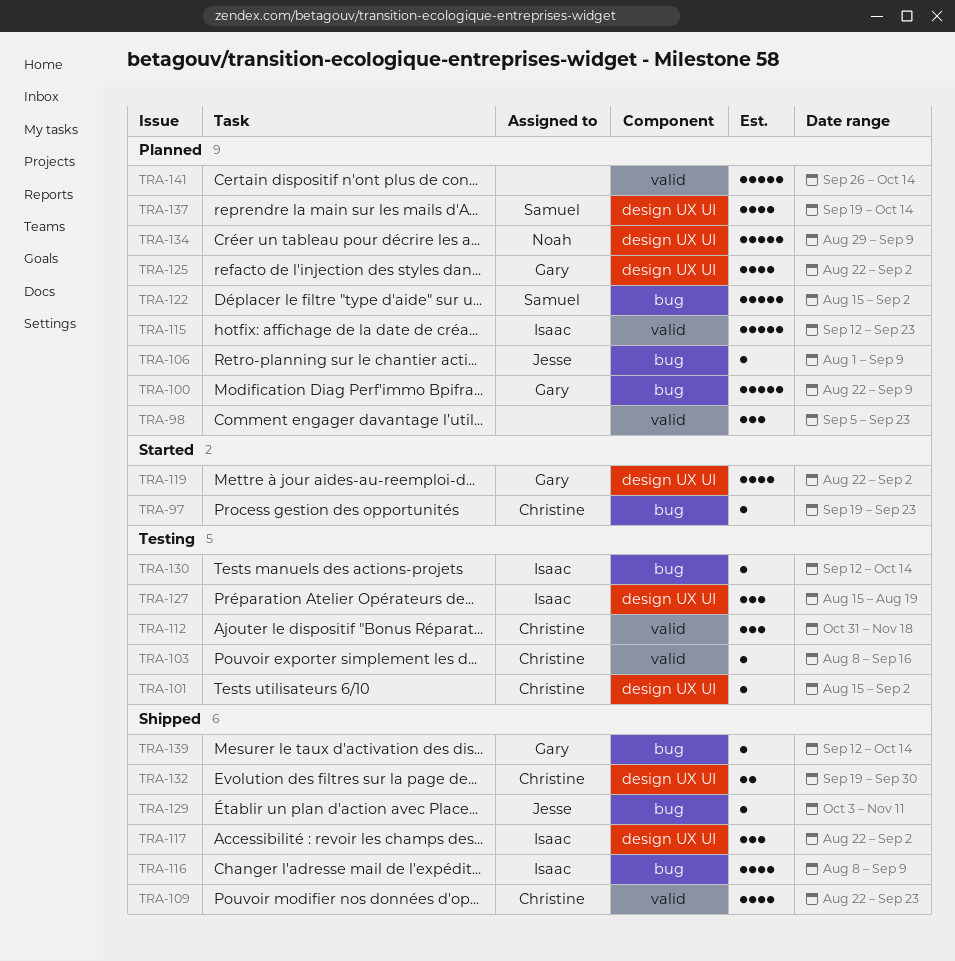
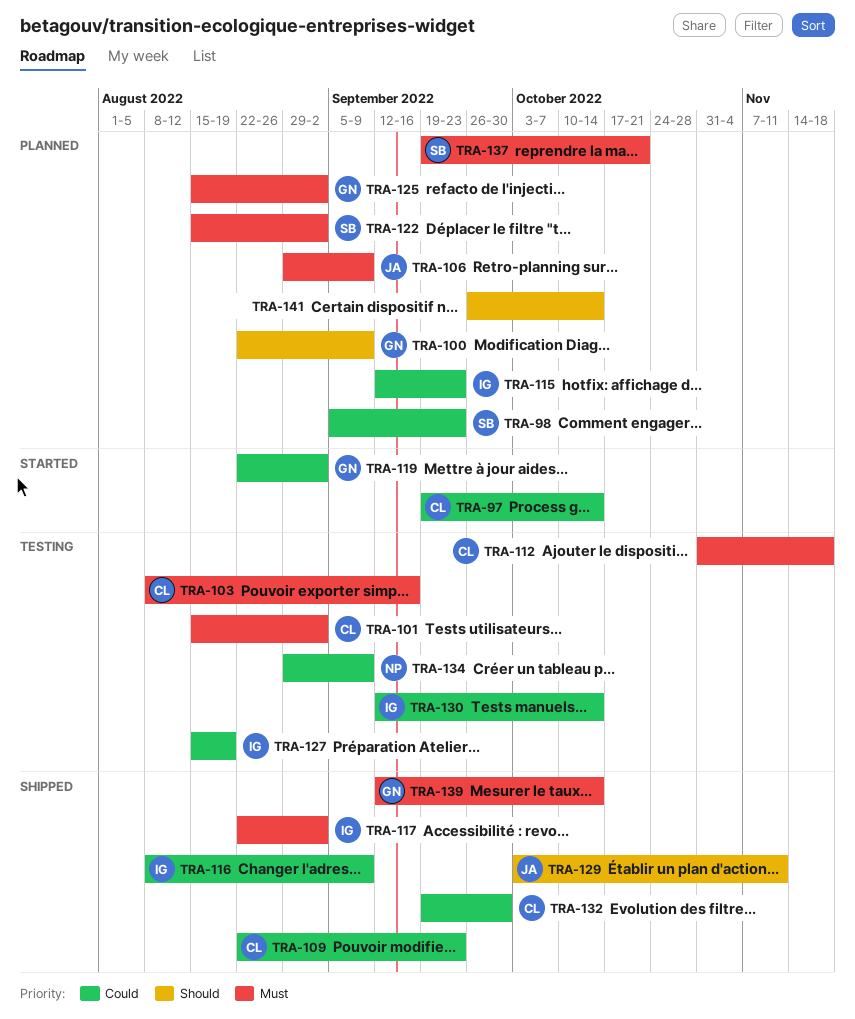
TRA-97, due: Sep 23 -> Oct 14
TRA-98, owner: none -> Samuel
TRA-106, start: Aug 1 -> Aug 29
TRA-125, start: Aug 22 -> Aug 15
TRA-134, status: Planned -> Testing
TRA-137, due: Oct 14 -> Oct 21

